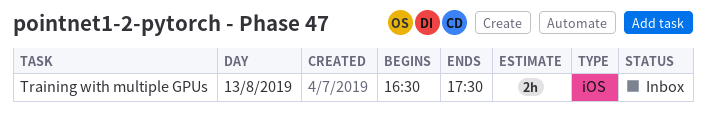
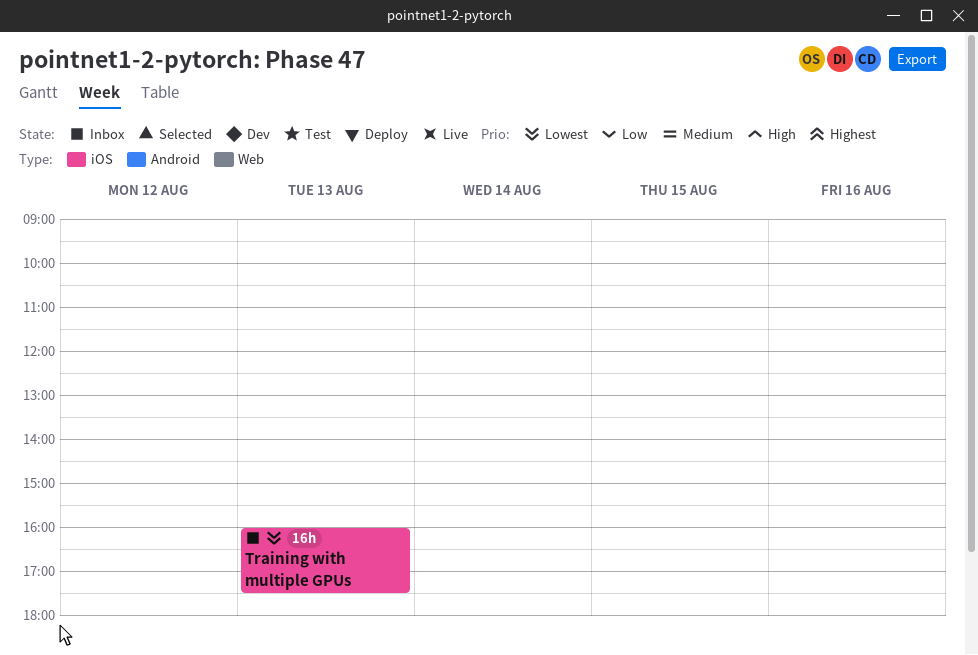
Training with multiple GPUs, estimate: 2h -> 16h
Training with multiple GPUs, begins: 16:30 -> 16:00

